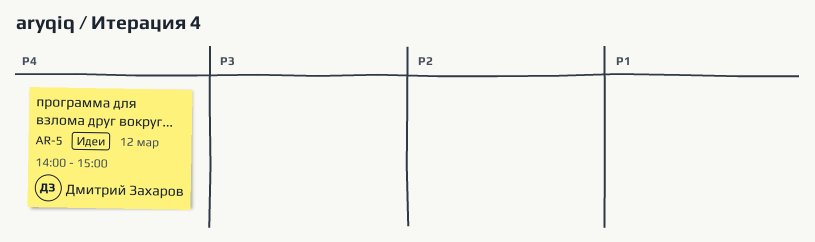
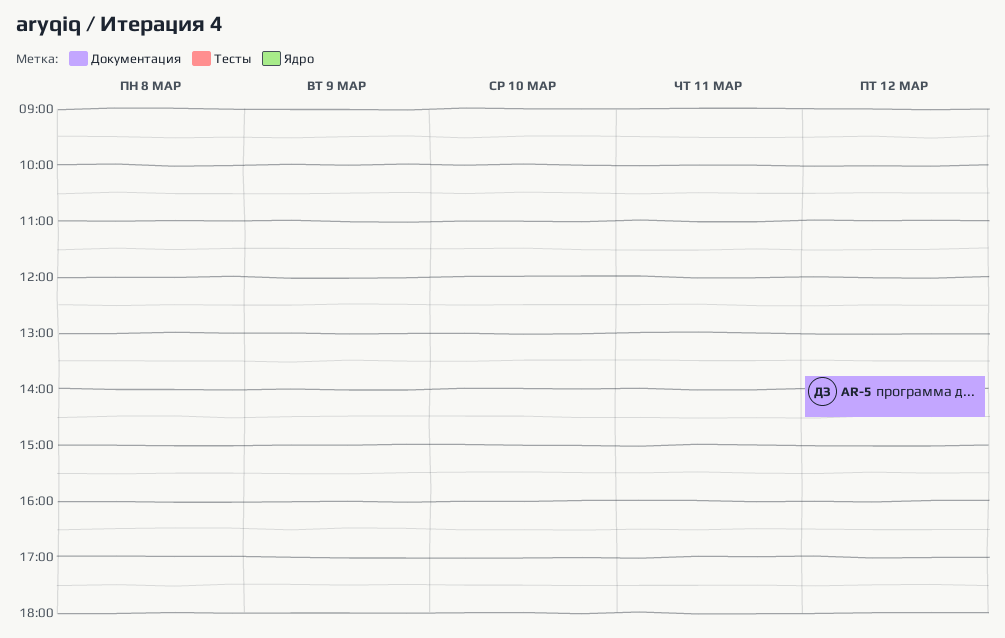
AR-5, begins: 14:00 -> 13:45
AR-5, ends: 15:00 -> 14:30

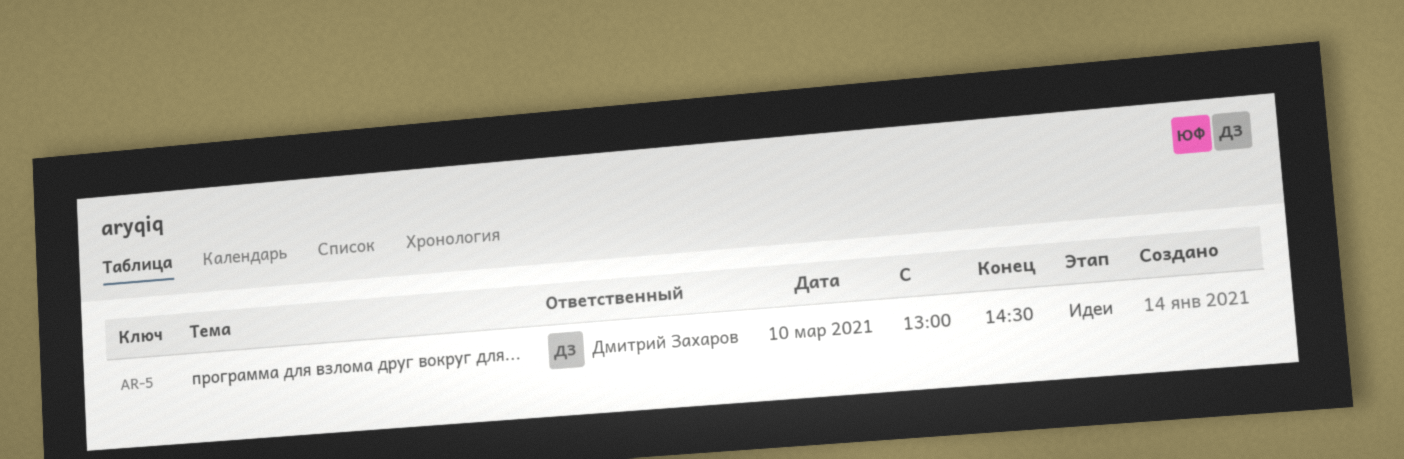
AR-5, day: Mar 12 -> Mar 10
AR-5, begins: 13:45 -> 13:00

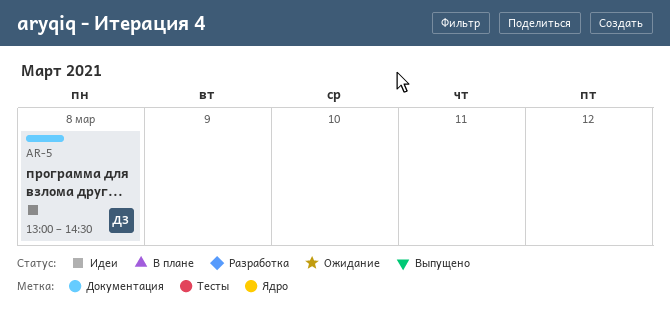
AR-5, day: Mar 10 -> Mar 8

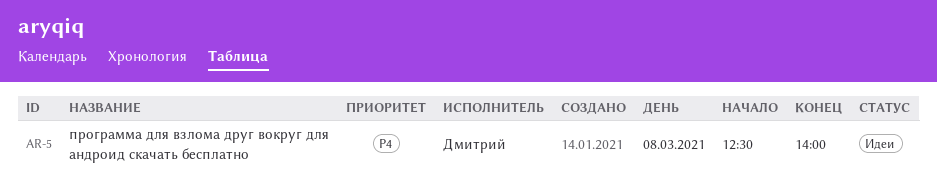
AR-5, begins: 13:00 -> 12:30
AR-5, ends: 14:30 -> 14:00

